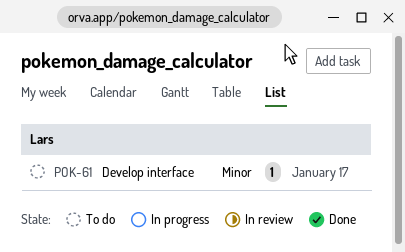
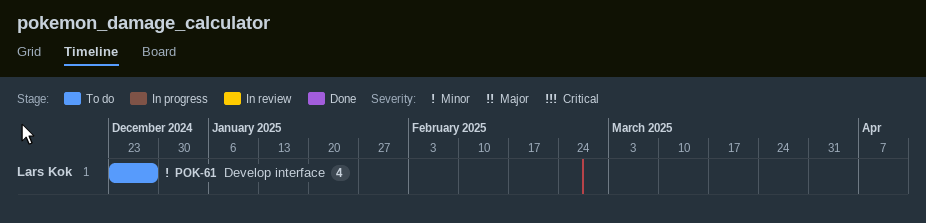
POK-61, estimate: 1 -> 4
POK-61, due: Jan 17 -> Dec 27

